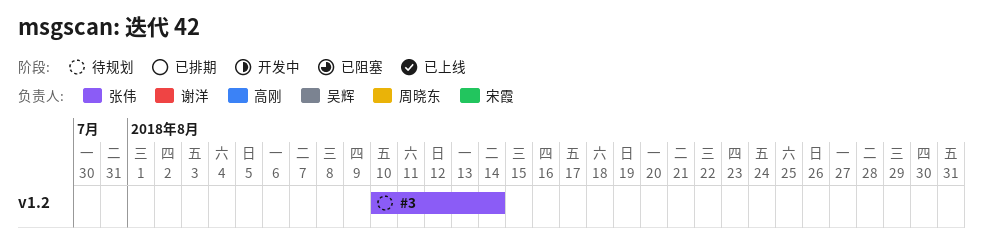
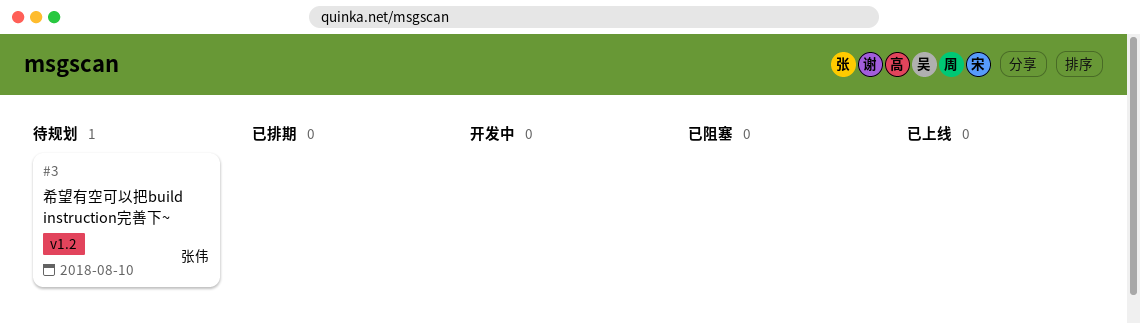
#3, due: Aug 14 -> Aug 10

